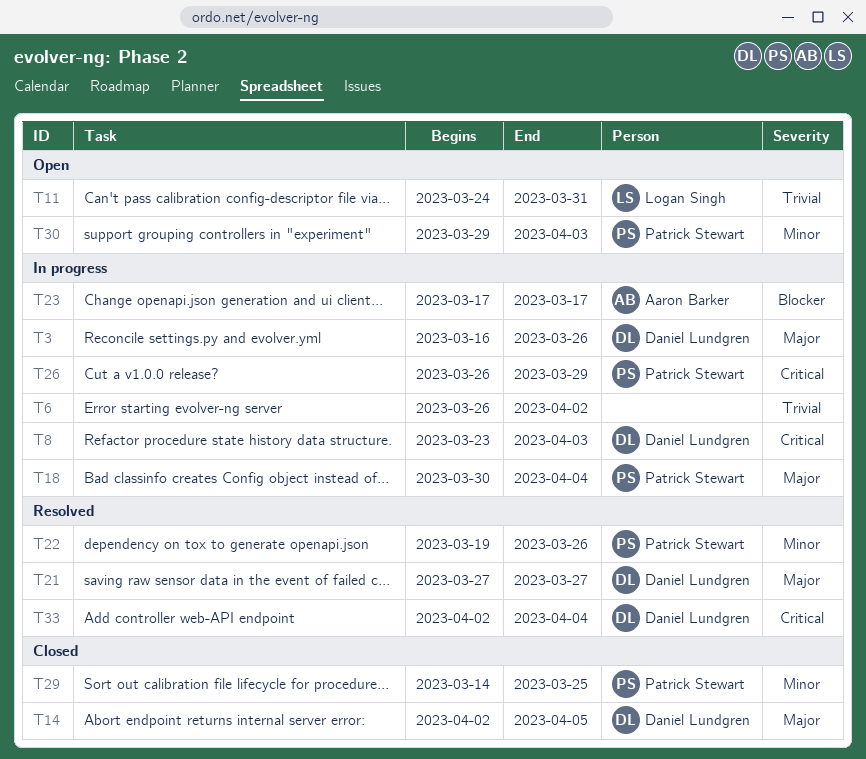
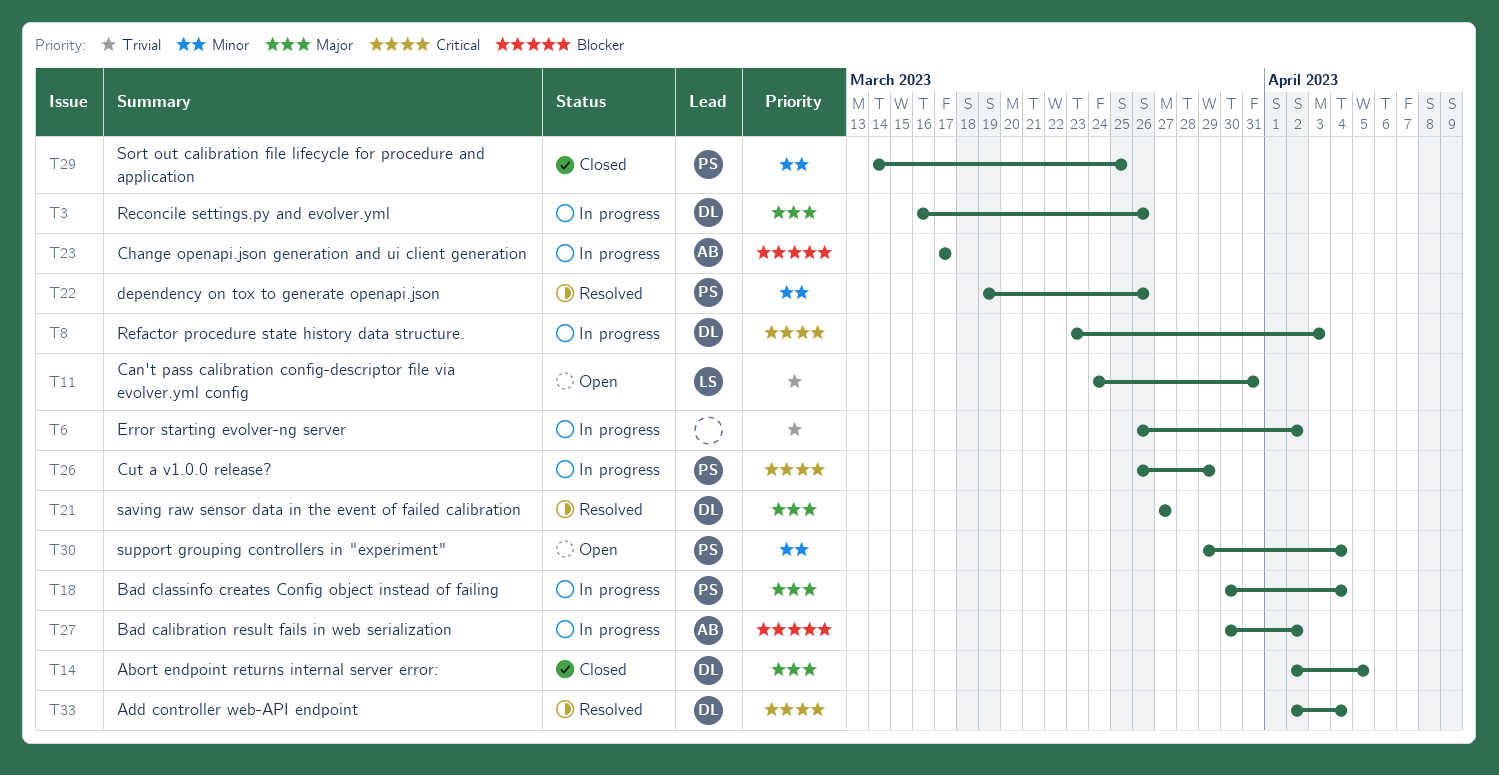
T27: none -> present
T30, due: Apr 3 -> Apr 4

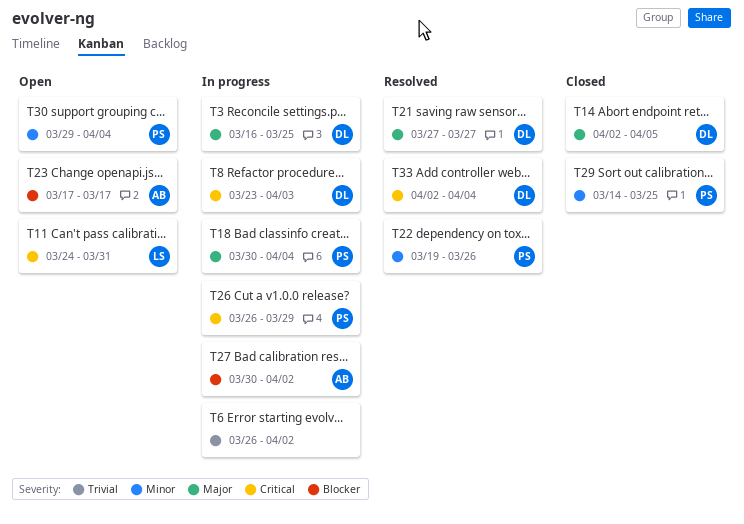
T3, due: Mar 26 -> Mar 25
T11, priority: Trivial -> Critical
T23, status: In progress -> Open

